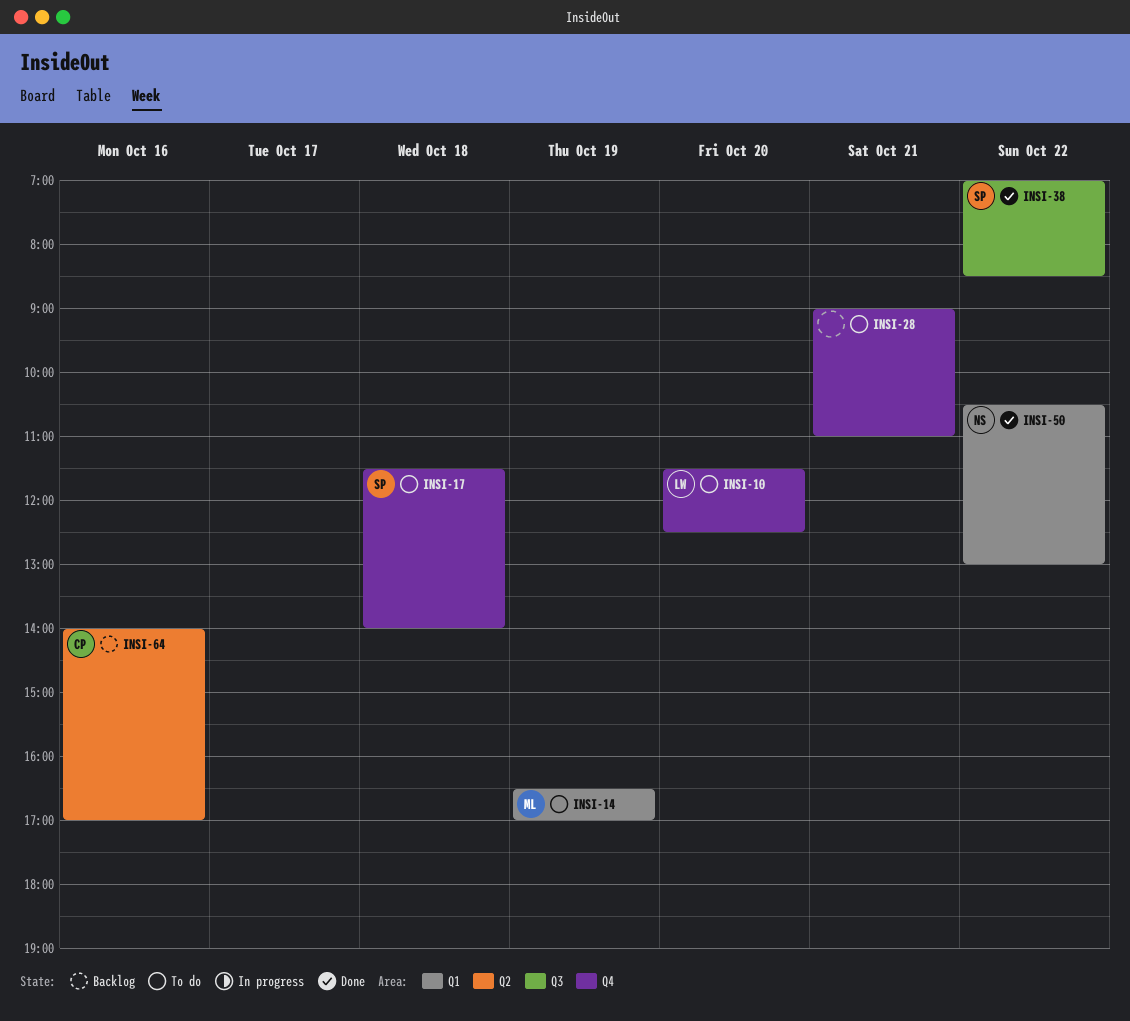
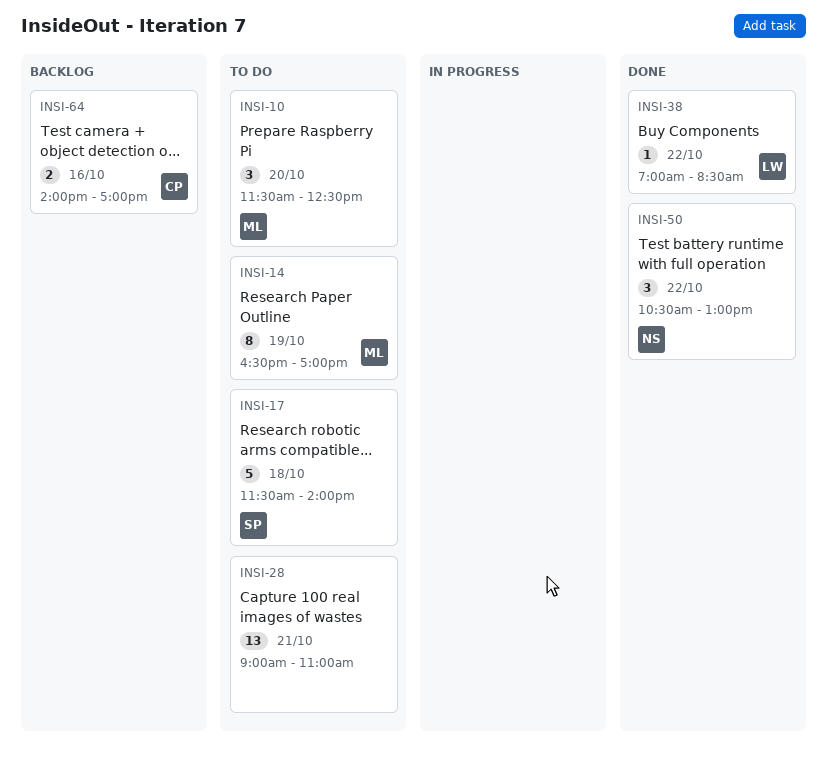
INSI-10, owner: LW -> ML
INSI-38, owner: SP -> LW

